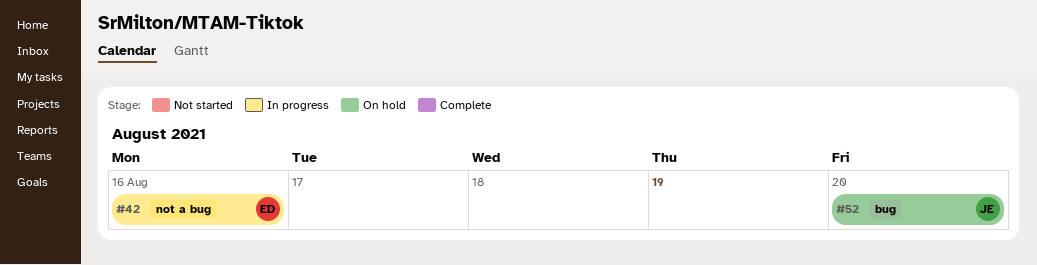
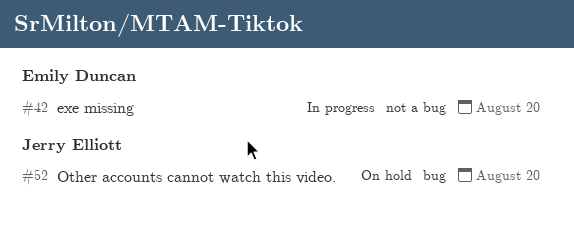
#42, due: Aug 16 -> Aug 20

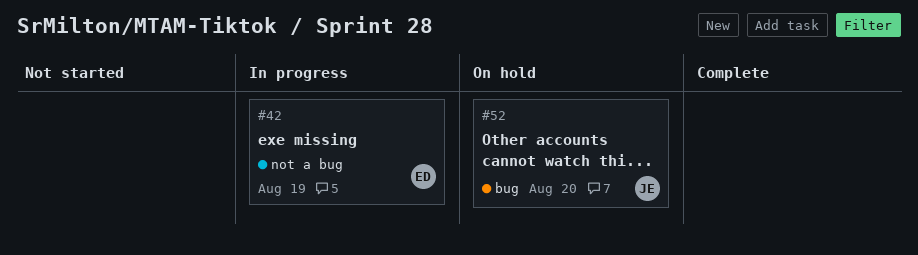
#42, due: Aug 20 -> Aug 19

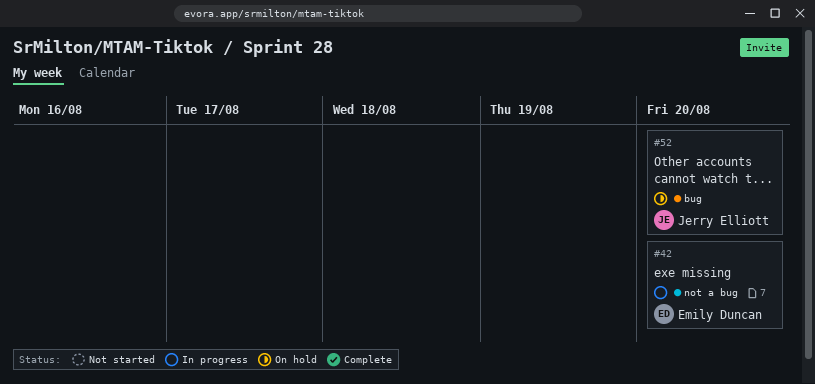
#42, due: Aug 19 -> Aug 20

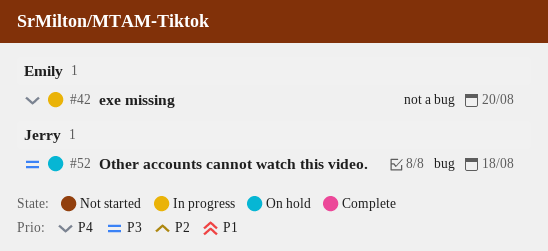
#52, due: Aug 20 -> Aug 18

